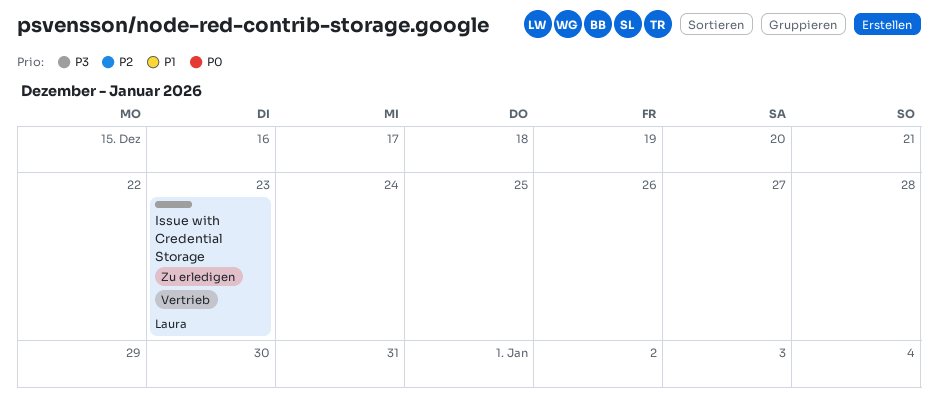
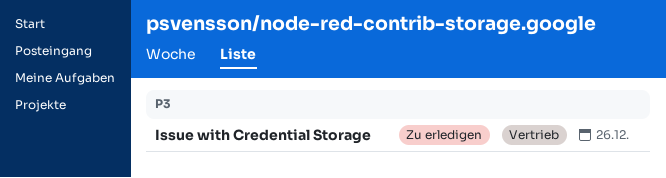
Issue with Credential Storage, due: Dec 23 -> Dec 26

